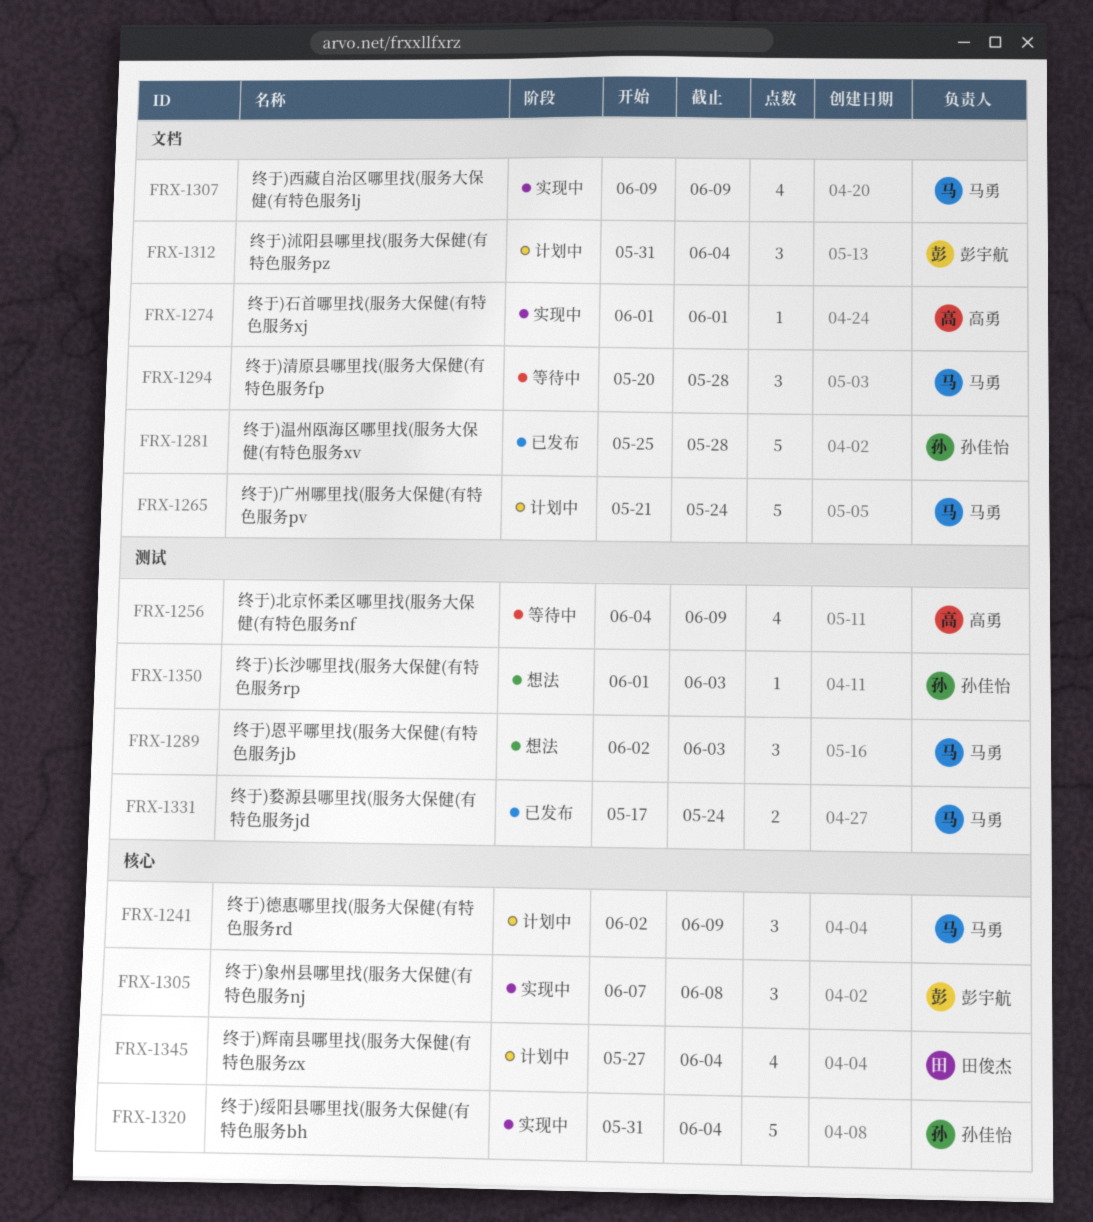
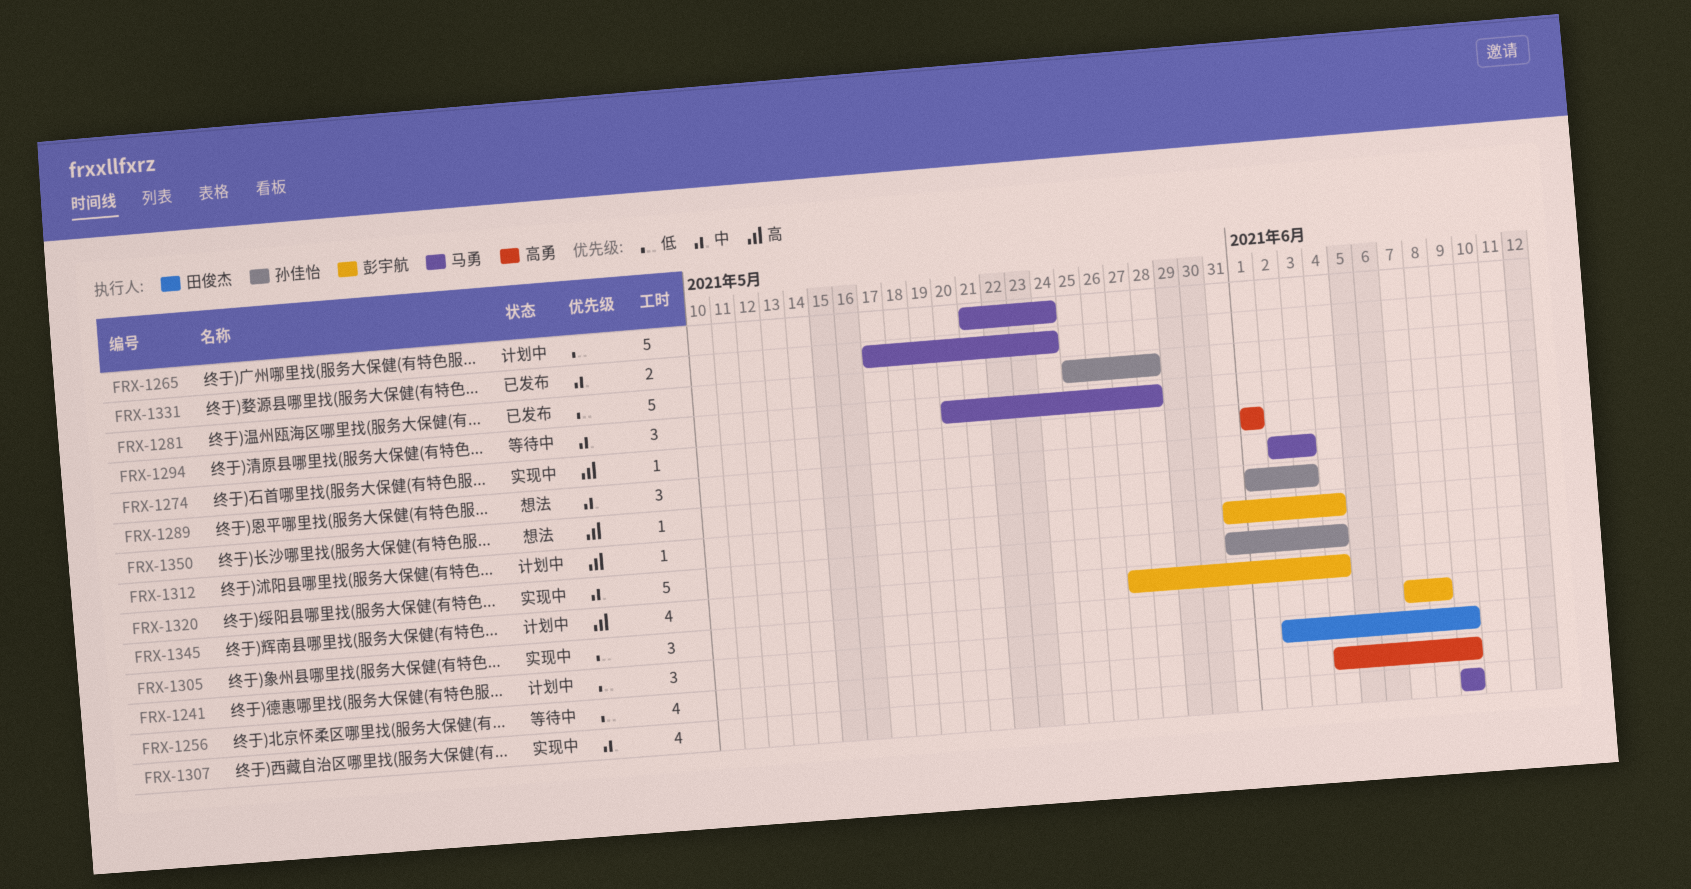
FRX-1241, owner: 马勇 -> 田俊杰
FRX-1312, estimate: 3 -> 1
FRX-1345, owner: 田俊杰 -> 彭宇航

